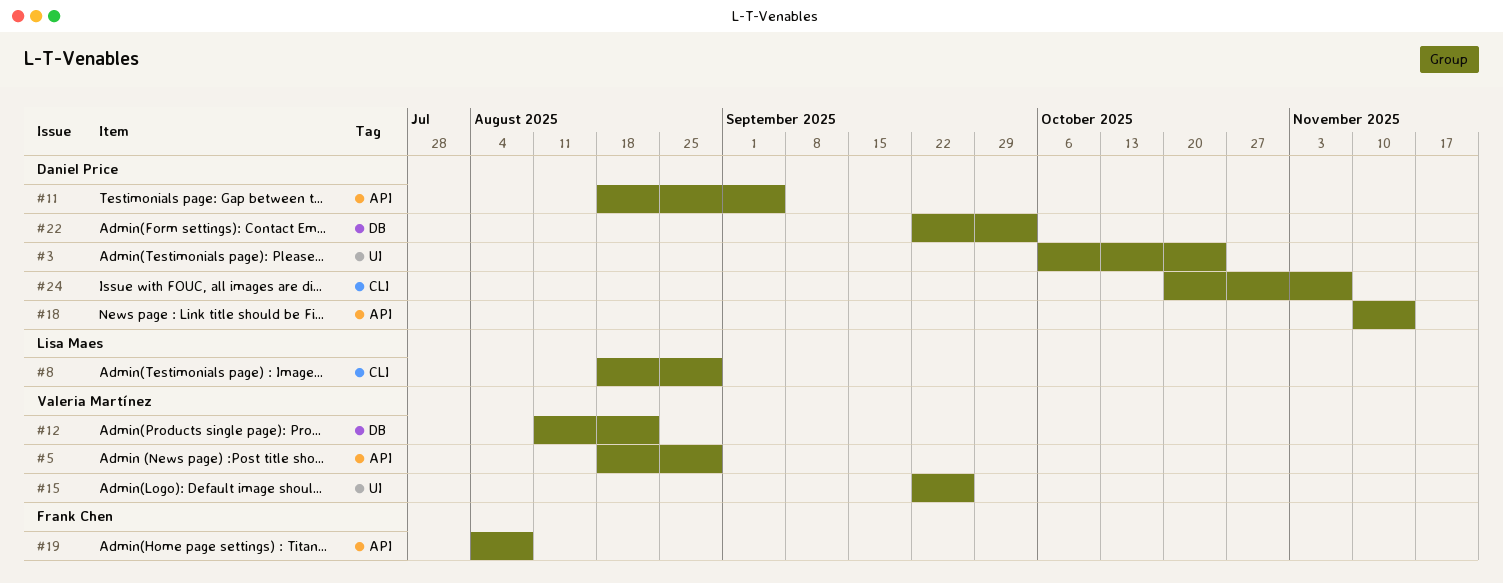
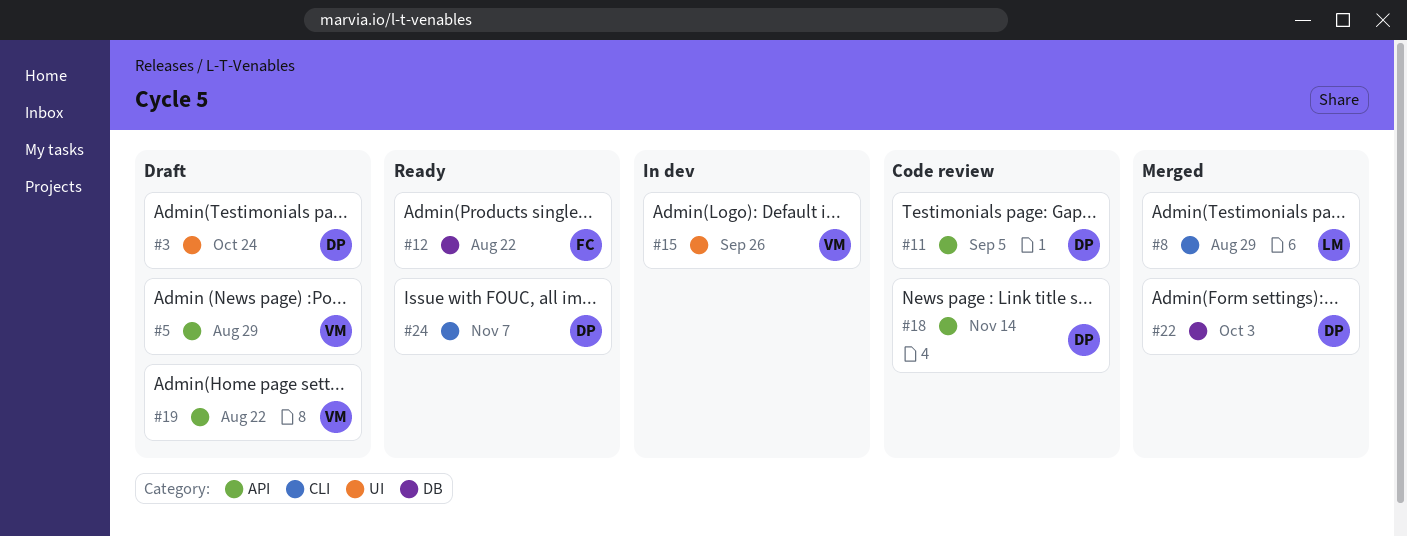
#12, owner: Valeria Martínez -> Frank Chen
#19, owner: Frank Chen -> Valeria Martínez
#19, due: Aug 8 -> Aug 22

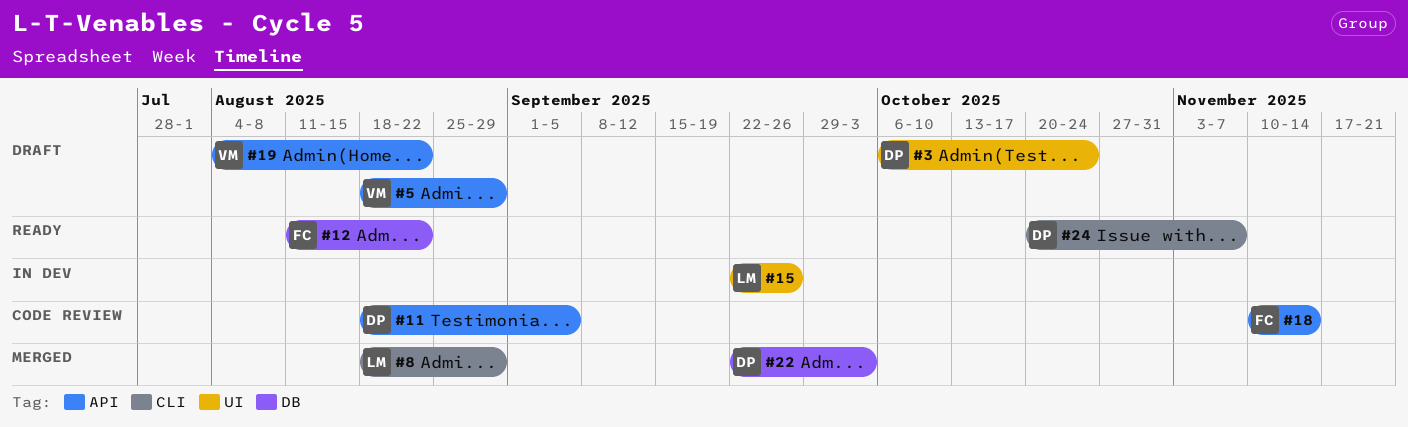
#15, owner: VM -> LM
#18, owner: DP -> FC

